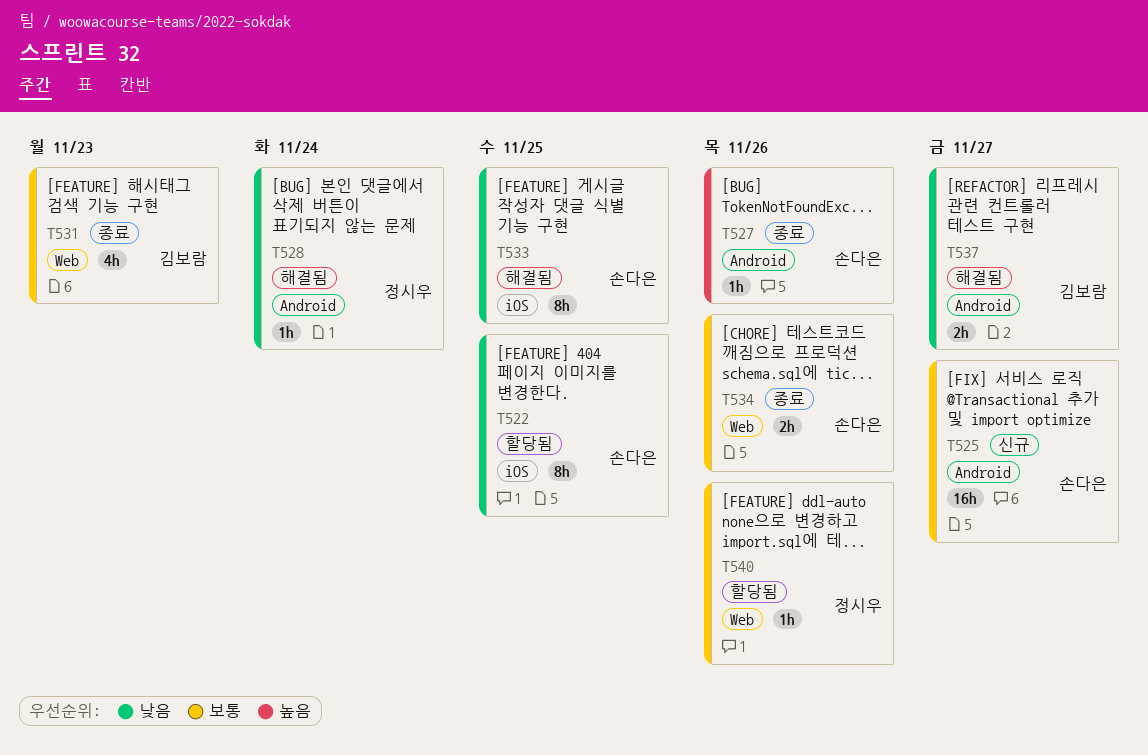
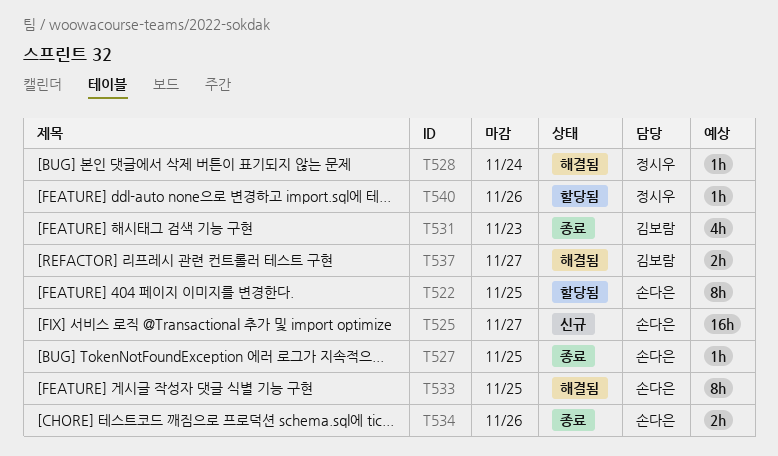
T527, due: Nov 26 -> Nov 25

